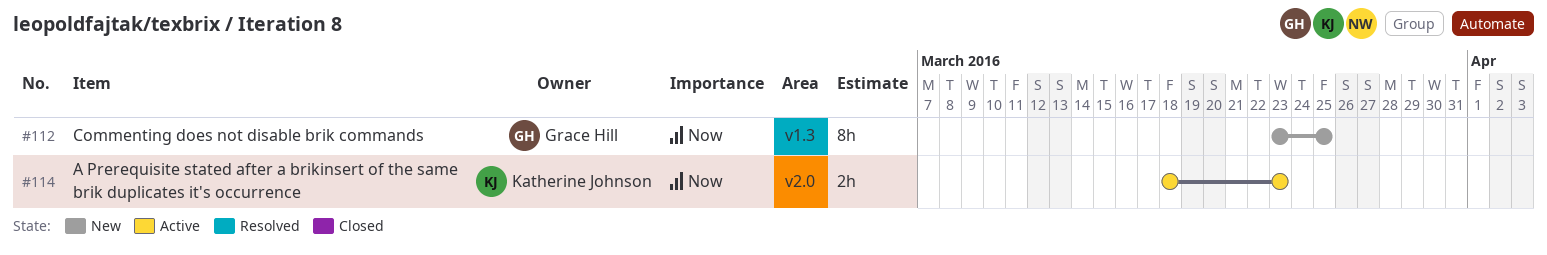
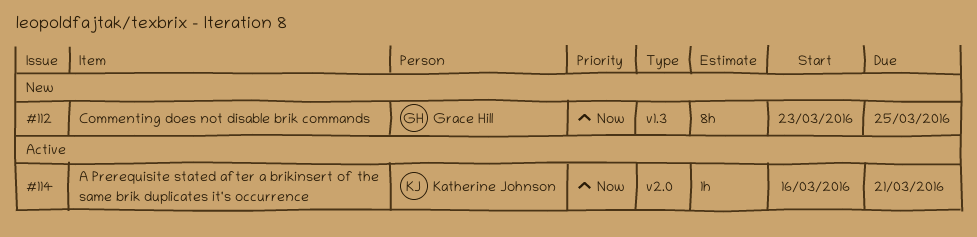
#114, estimate: 2h -> 1h
#114, start: Mar 18 -> Mar 16
#114, due: Mar 23 -> Mar 21

